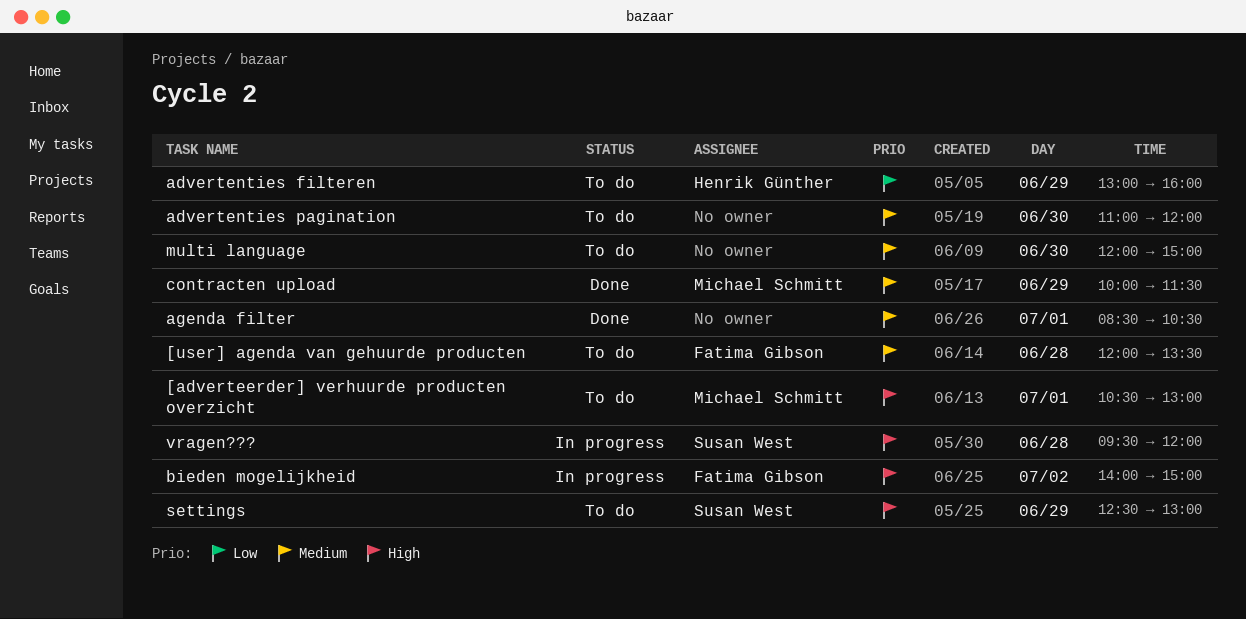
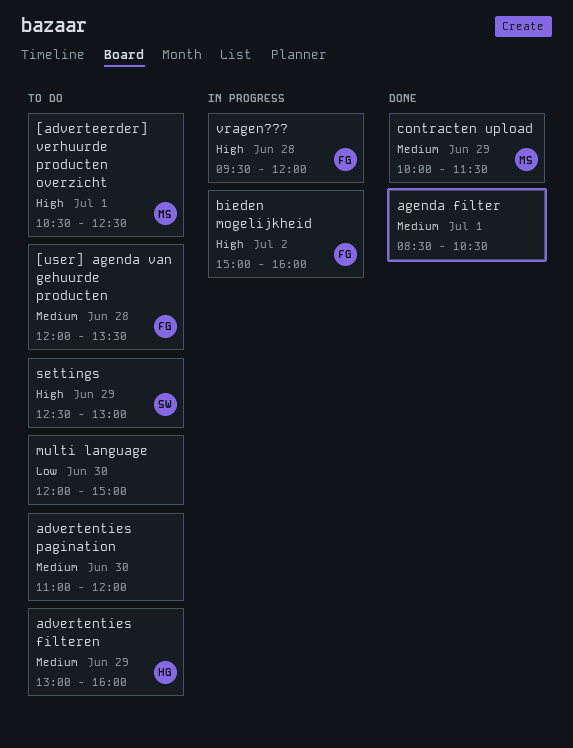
[adverteerder] verhuurde producten overzicht, ends: 13:00 -> 12:30
advertenties filteren, priority: Low -> Medium
bieden mogelijkheid, begins: 14:00 -> 15:00
bieden mogelijkheid, ends: 15:00 -> 16:00
multi language, priority: Medium -> Low
vragen???, owner: Susan West -> Fatima Gibson

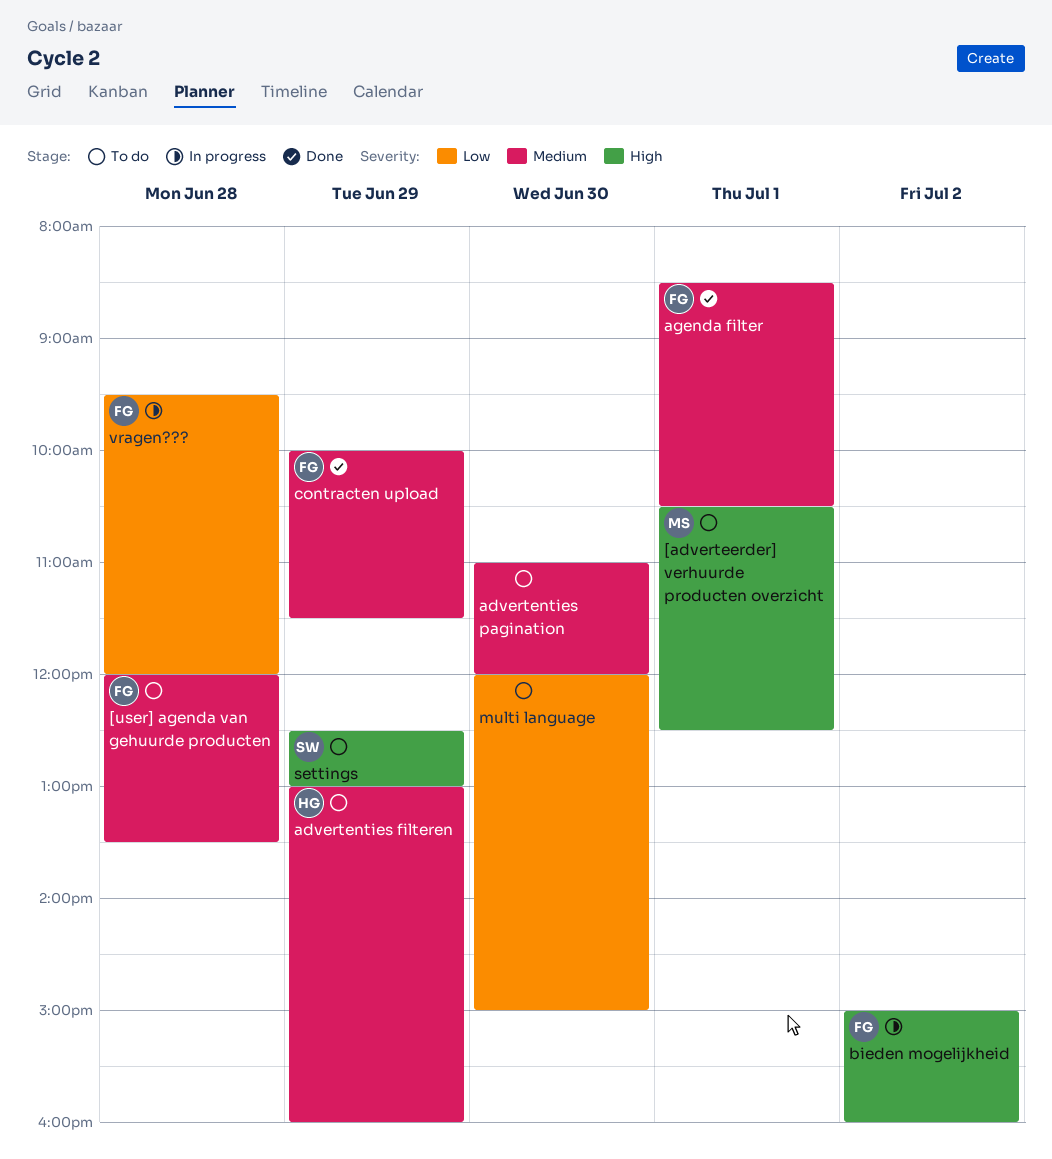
agenda filter, owner: none -> FG
contracten upload, owner: MS -> FG
vragen???, priority: High -> Low

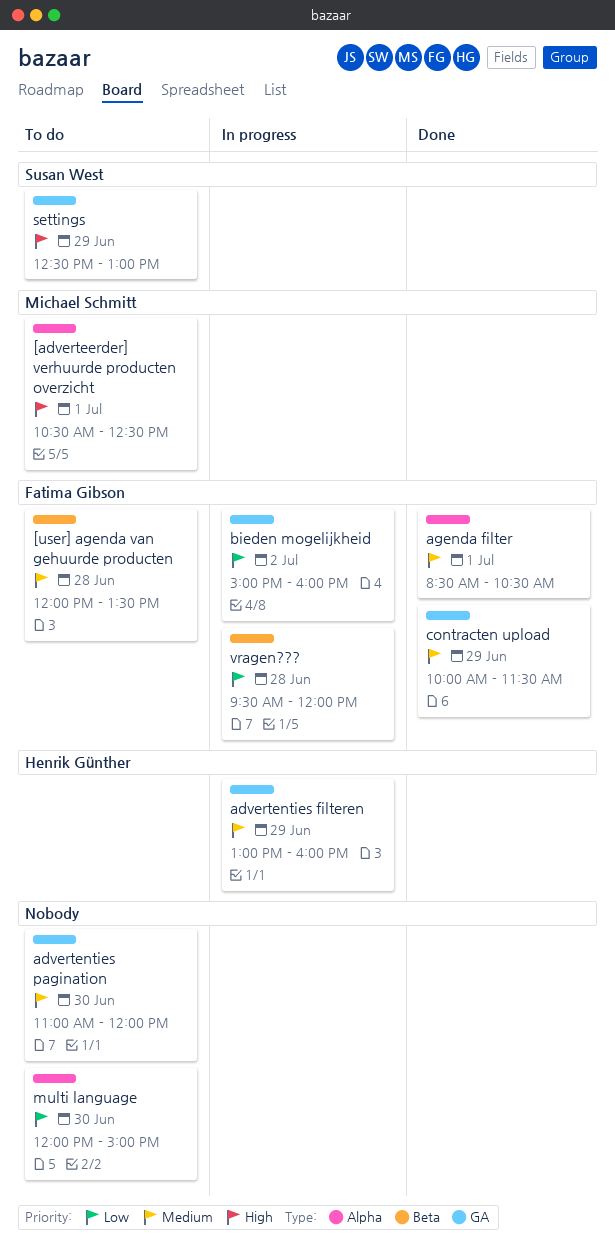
advertenties filteren, status: To do -> In progress
bieden mogelijkheid, priority: High -> Low

